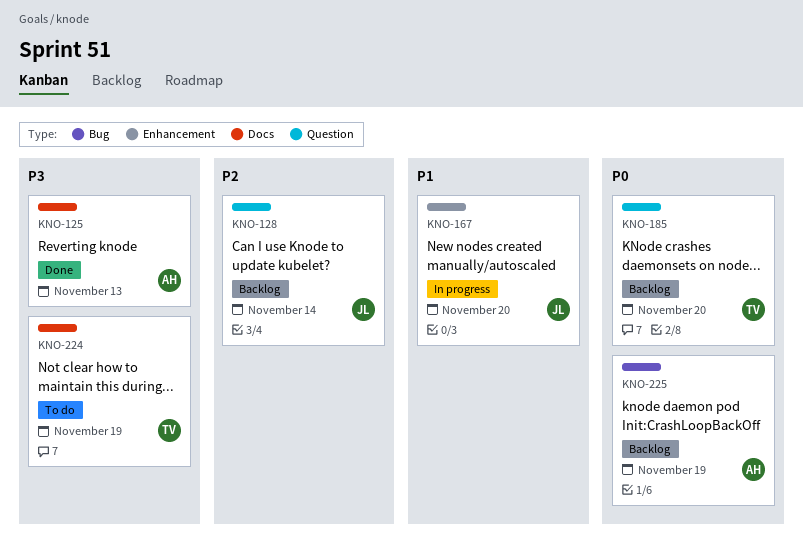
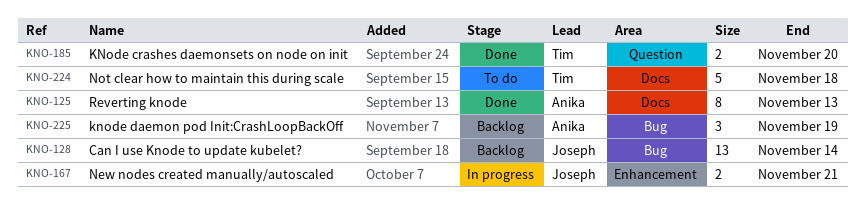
KNO-128, label: Question -> Bug
KNO-167, due: Nov 20 -> Nov 21
KNO-185, status: Backlog -> Done
KNO-224, due: Nov 19 -> Nov 18

